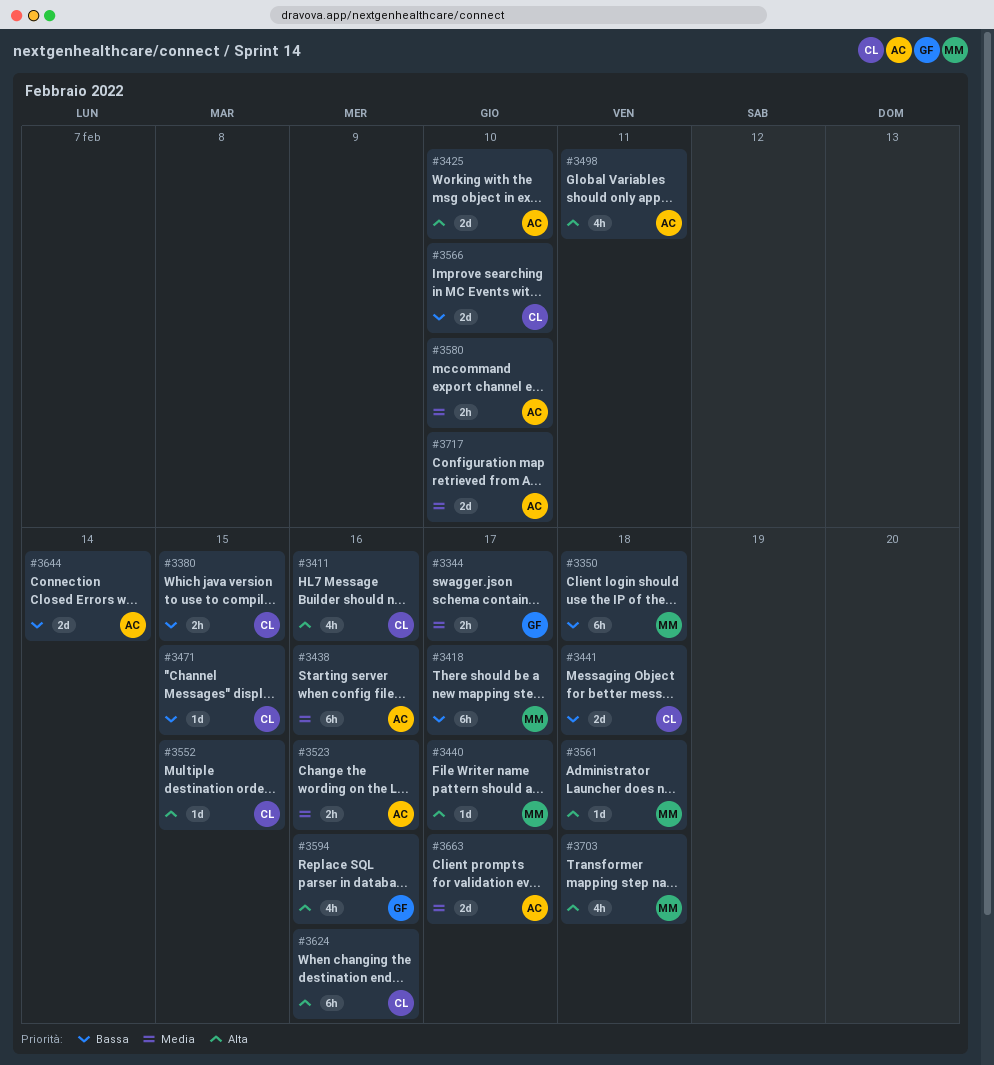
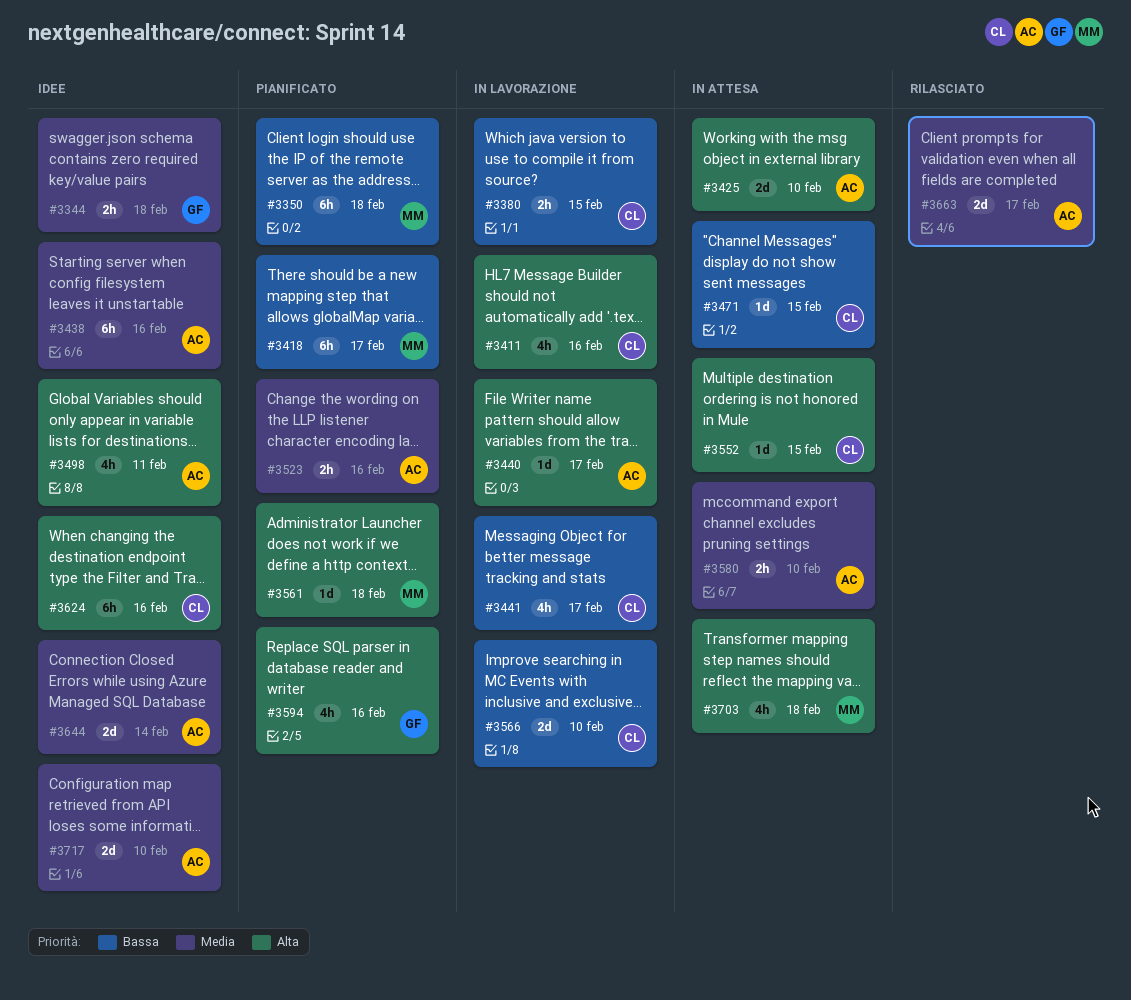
#3344, due: Feb 17 -> Feb 18
#3440, owner: MM -> AC
#3441, estimate: 2d -> 4h
#3441, due: Feb 18 -> Feb 17
#3644, priority: Bassa -> Media

